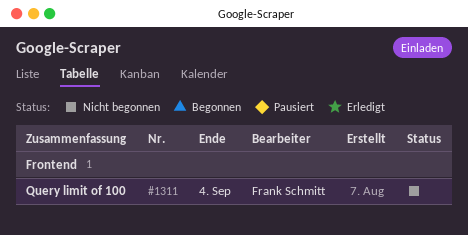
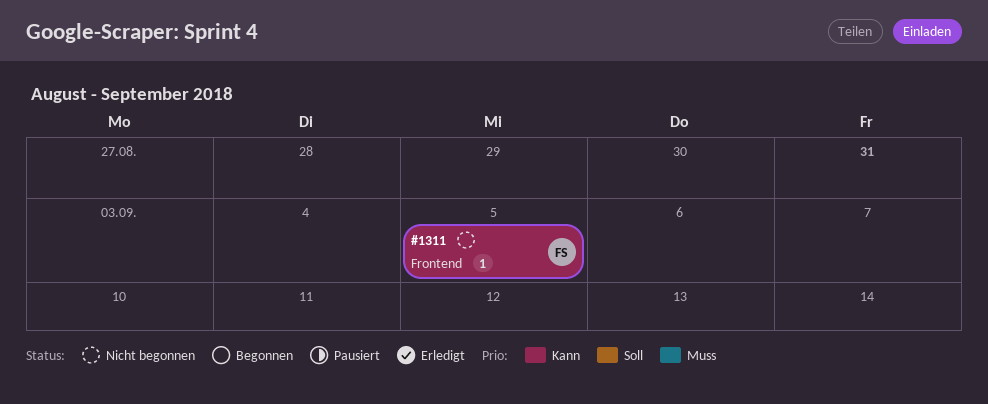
#1311, due: Sep 4 -> Sep 5

